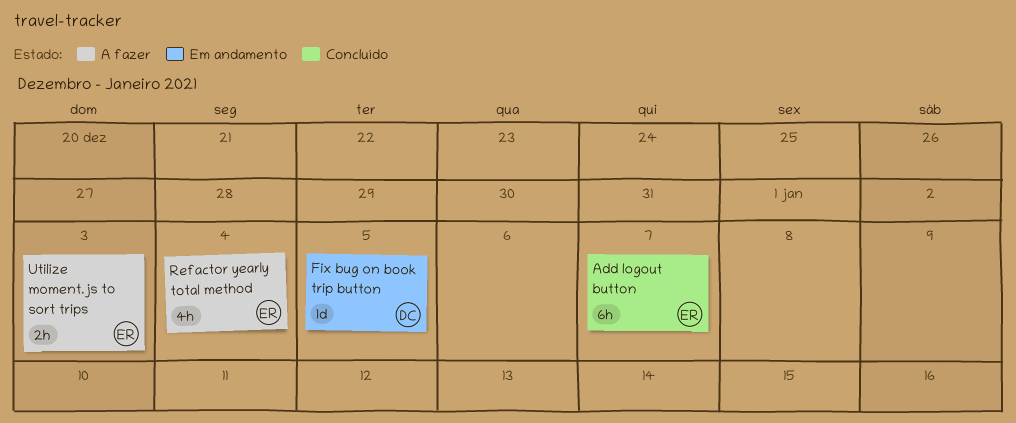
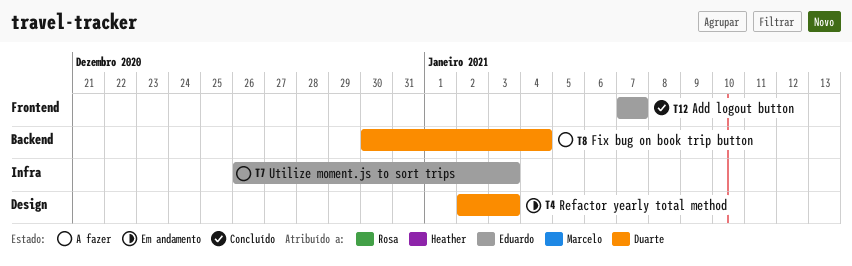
Fix bug on book trip button, status: Em andamento -> A fazer
Fix bug on book trip button, due: Jan 5 -> Jan 4
Refactor yearly total method, status: A fazer -> Em andamento
Refactor yearly total method, owner: Eduardo -> Duarte
Refactor yearly total method, due: Jan 4 -> Jan 3

